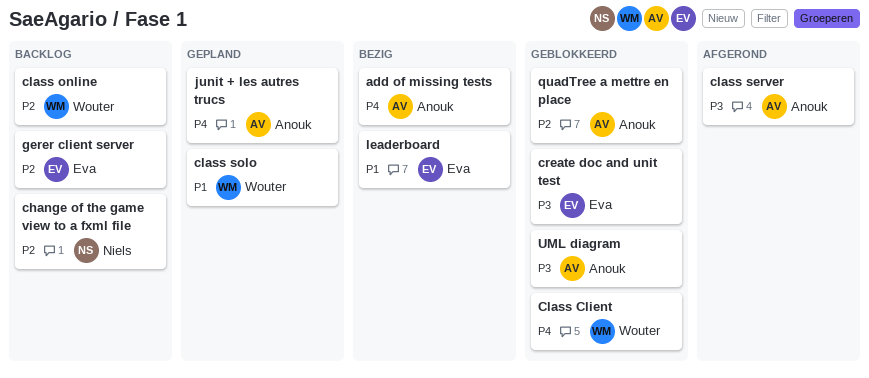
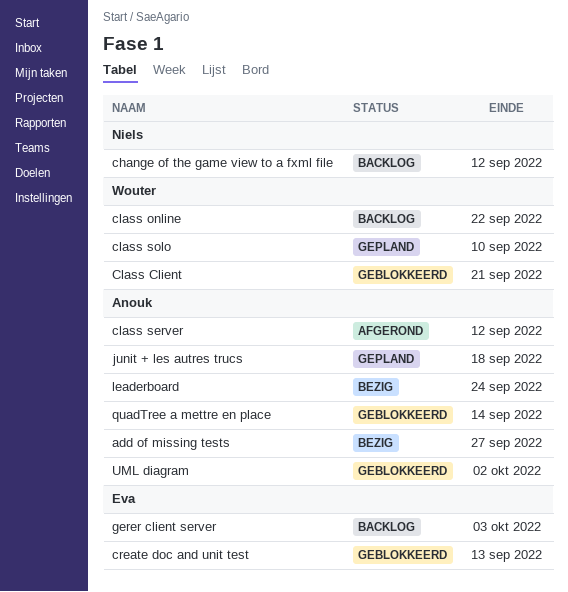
leaderboard, owner: Eva -> Anouk

